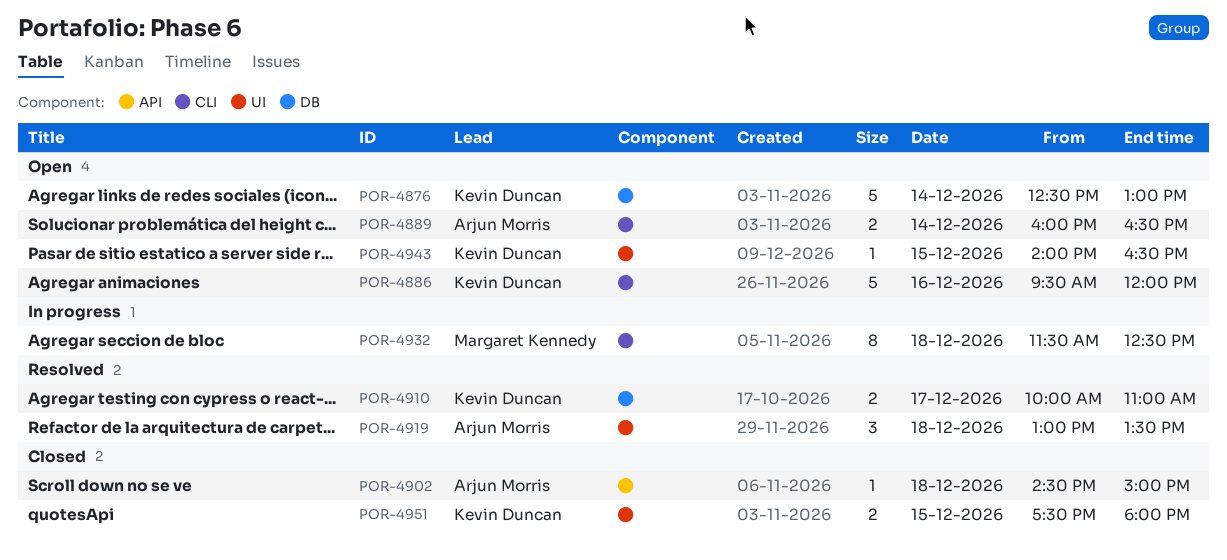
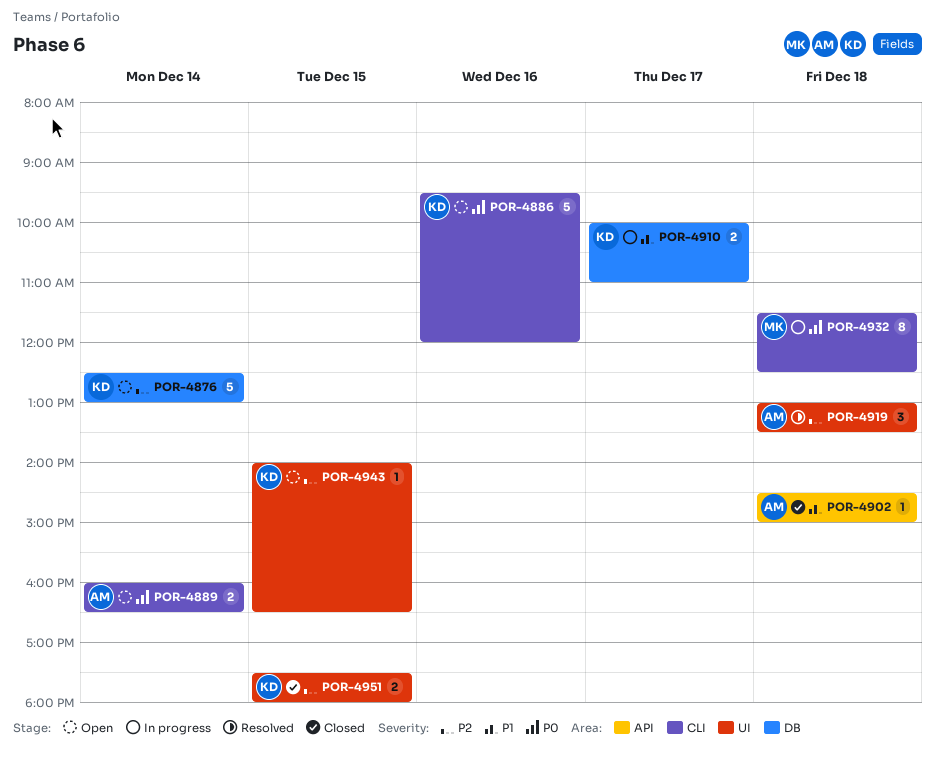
POR-4910, status: Resolved -> In progress

